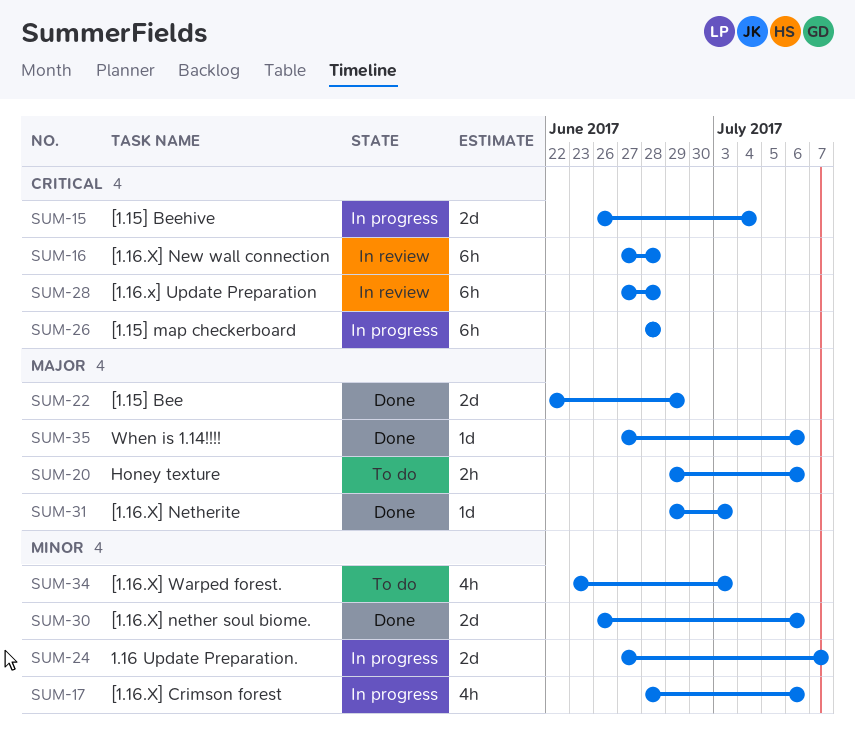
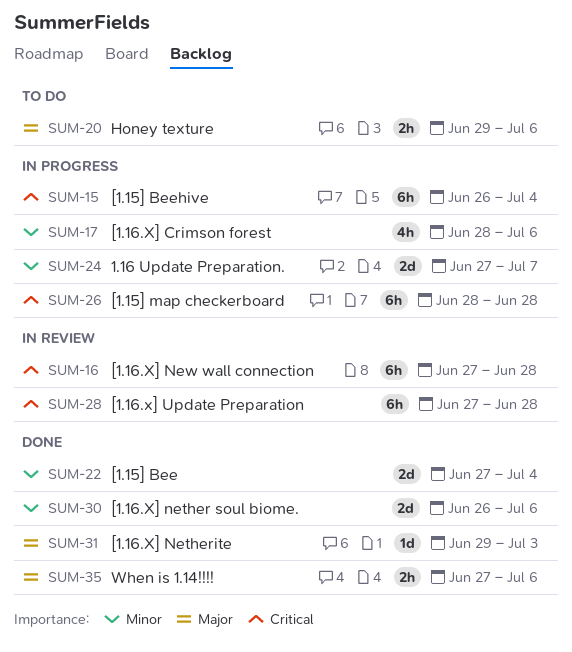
SUM-15, estimate: 2d -> 6h
SUM-22, priority: Major -> Minor
SUM-22, start: Jun 22 -> Jun 27
SUM-22, due: Jun 29 -> Jul 4
SUM-34: present -> none
SUM-35, estimate: 1d -> 2h

